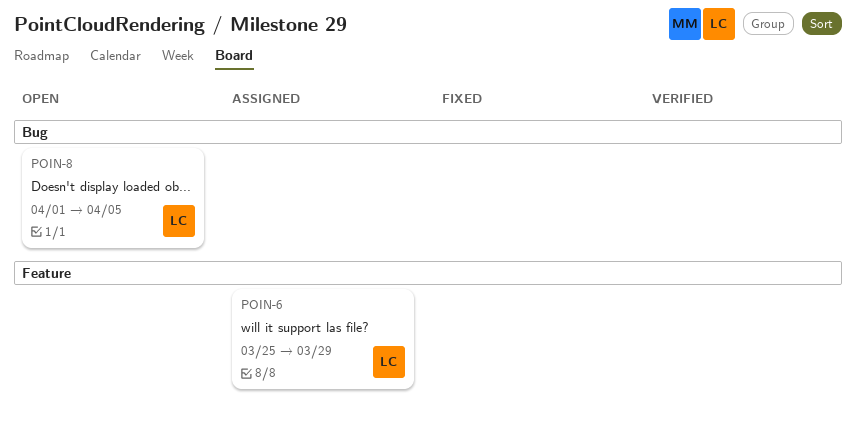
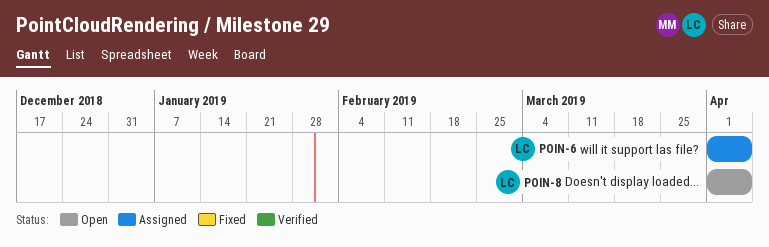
POIN-6, start: Mar 25 -> Apr 1
POIN-6, due: Mar 29 -> Apr 5

